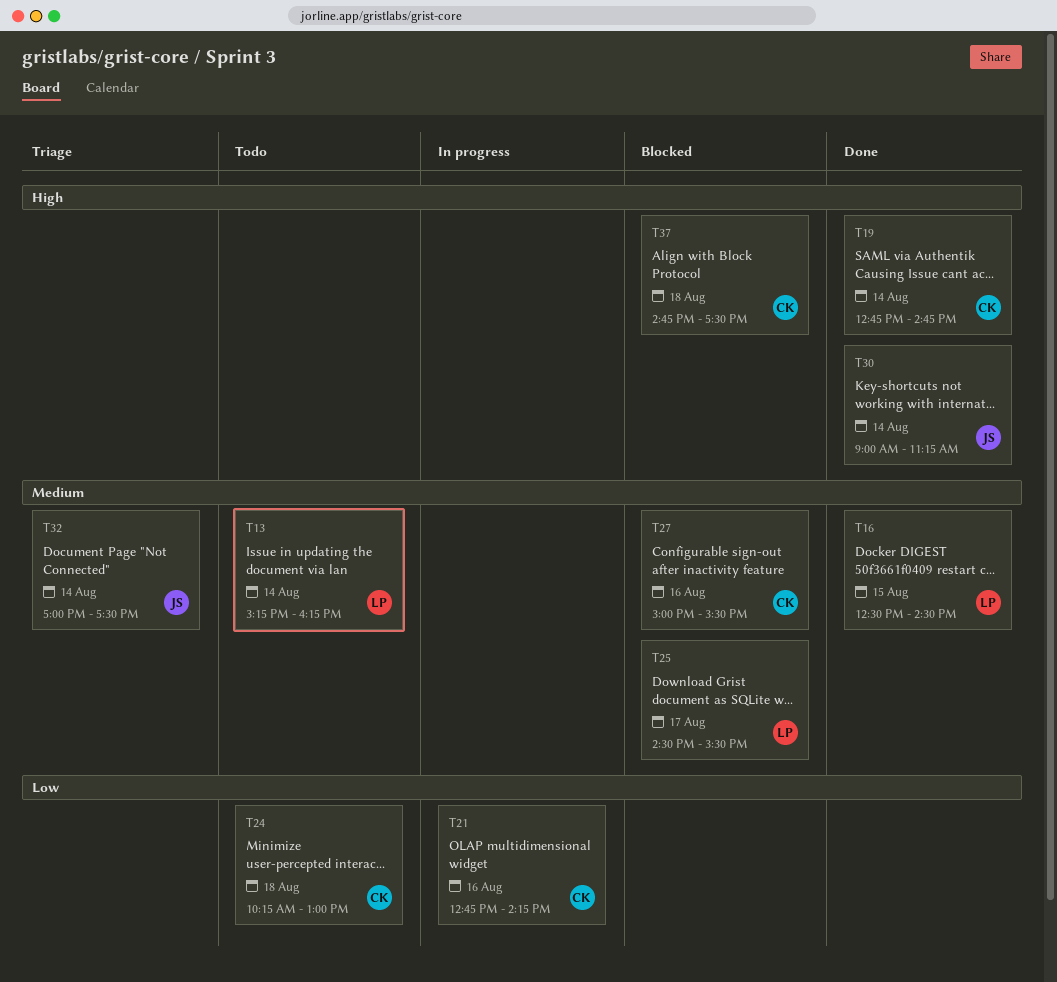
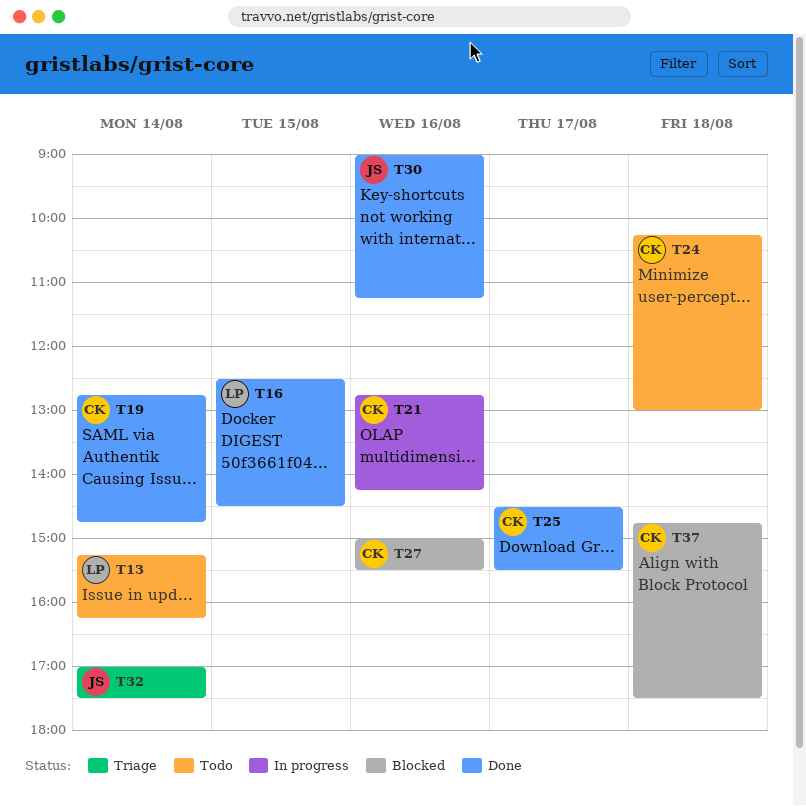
T25, status: Blocked -> Done
T25, owner: LP -> CK
T30, day: Aug 14 -> Aug 16

